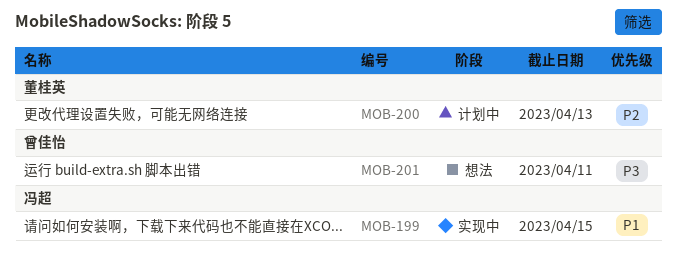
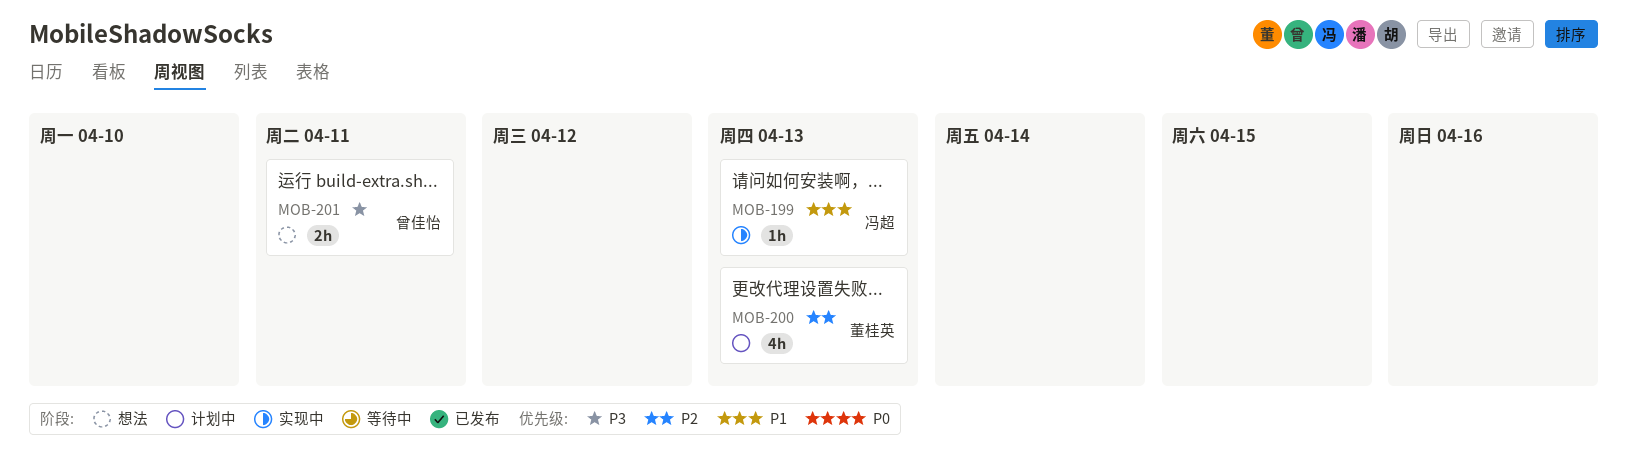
MOB-199, due: Apr 15 -> Apr 13

